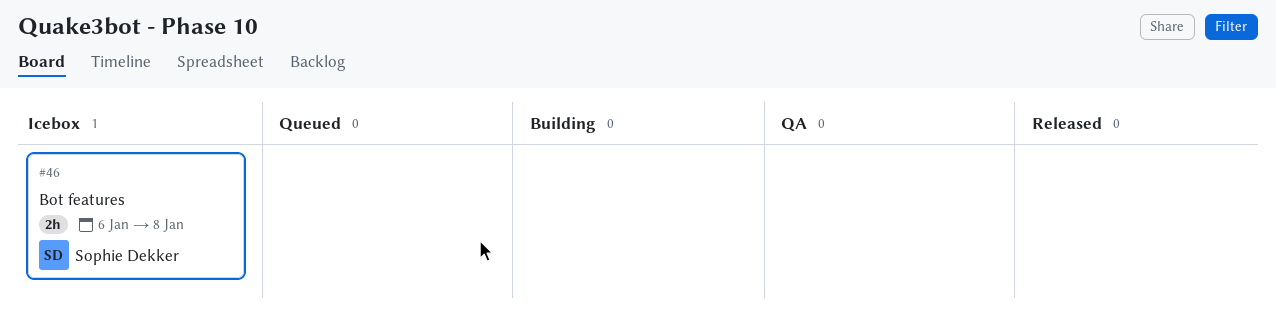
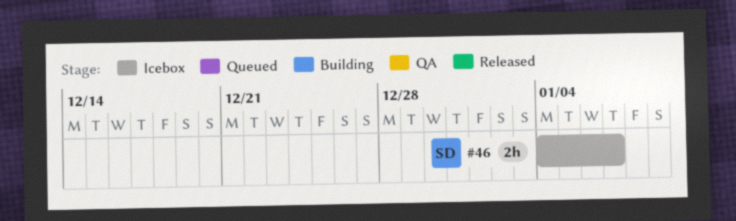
#46, start: Jan 6 -> Jan 4
#46, due: Jan 8 -> Jan 7

